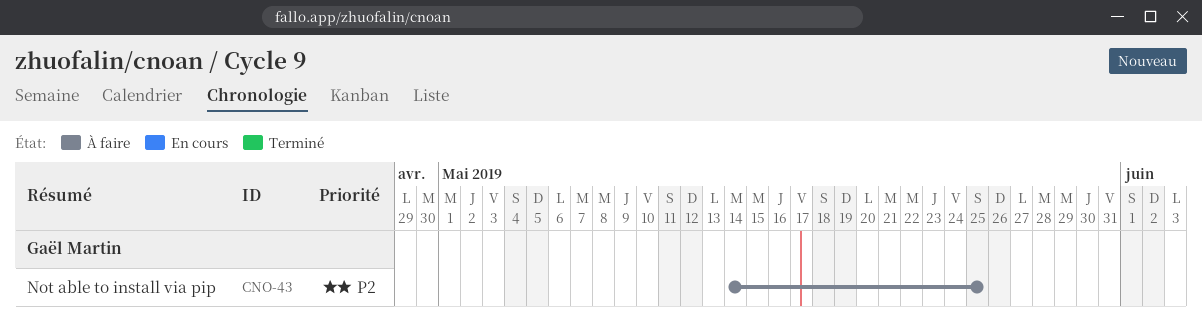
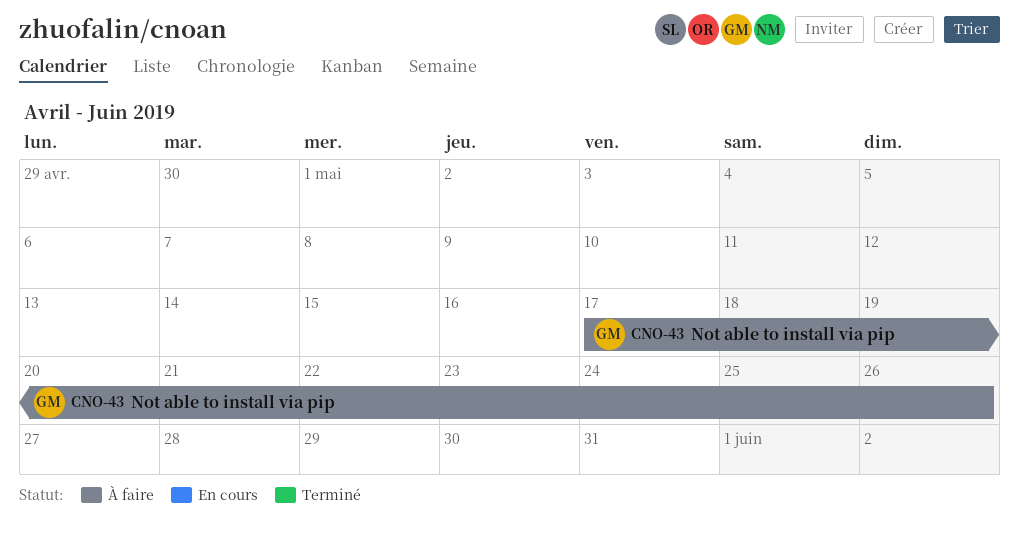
CNO-43, start: May 14 -> May 17
CNO-43, due: May 25 -> May 26

